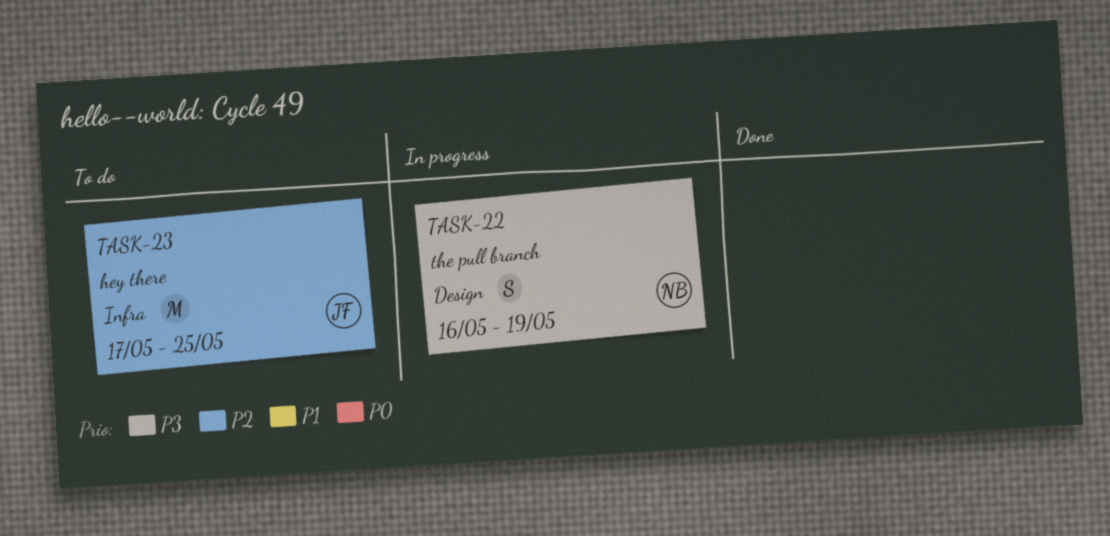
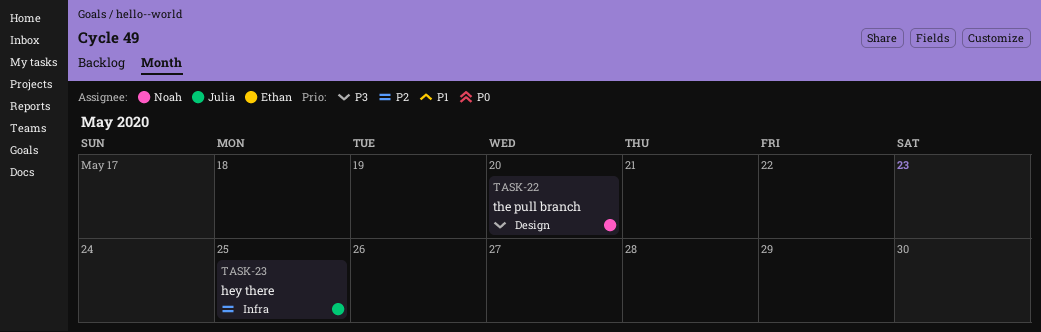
TASK-22, due: May 19 -> May 20

